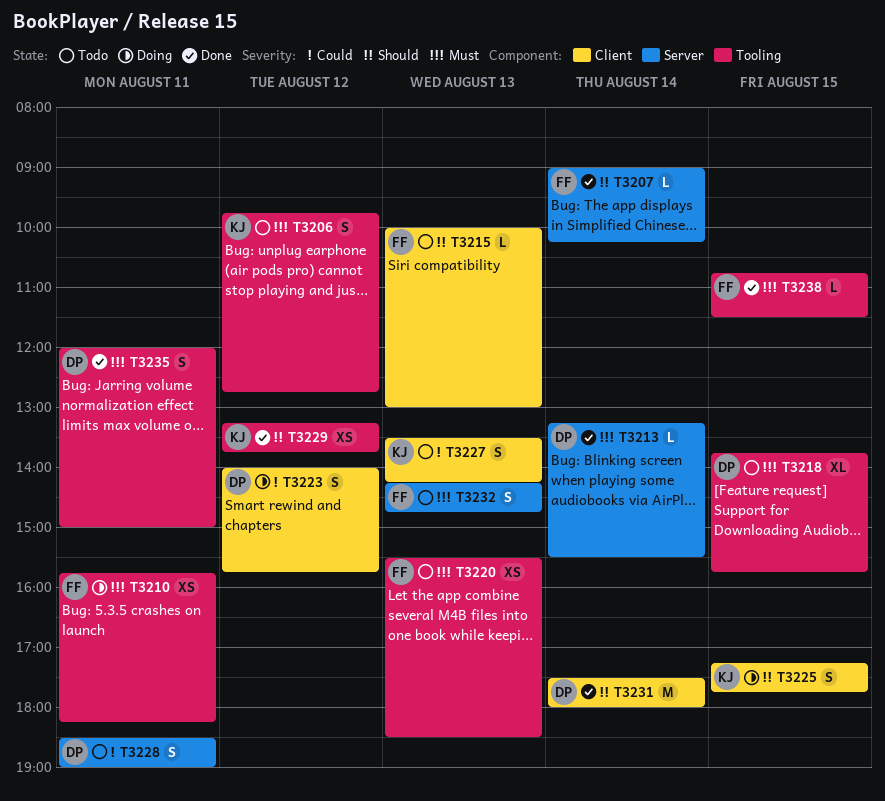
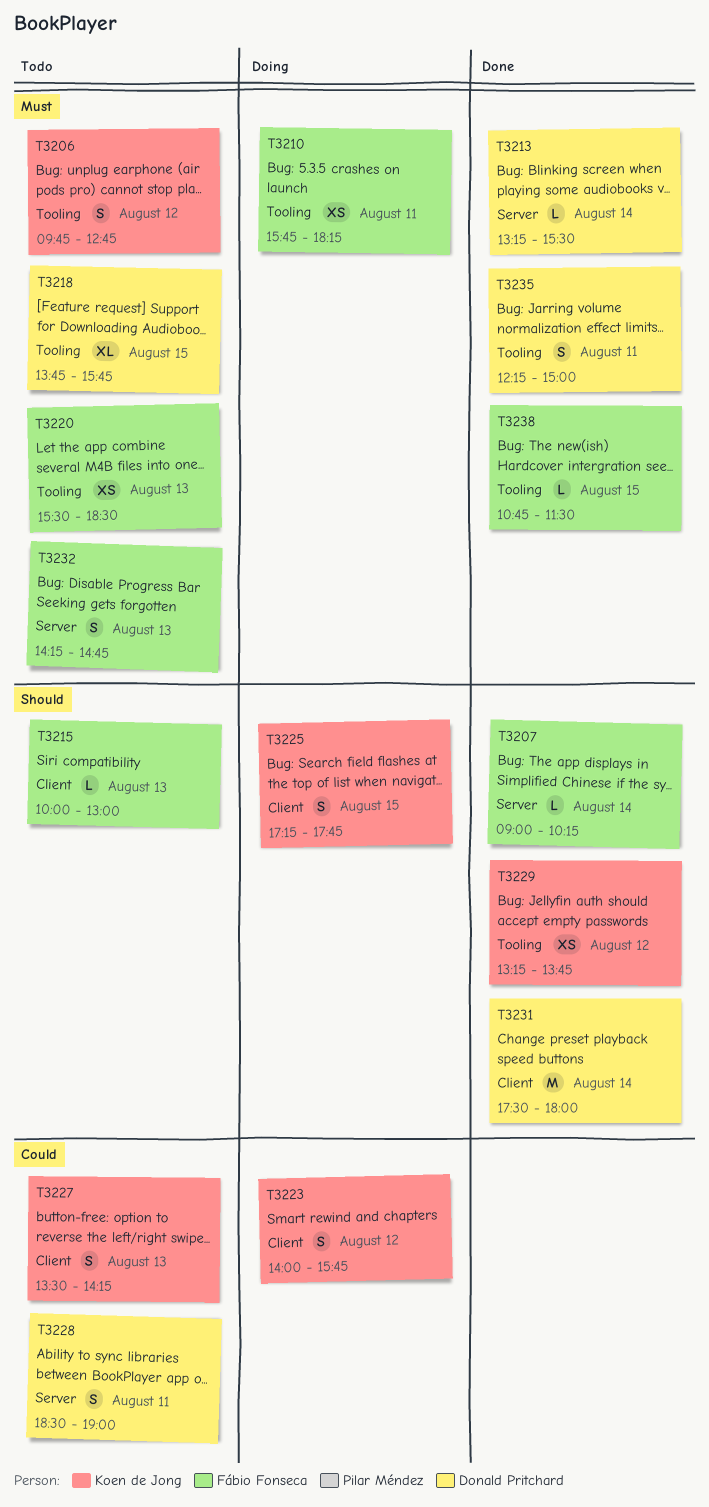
T3223, owner: Donald Pritchard -> Koen de Jong
T3235, begins: 12:00 -> 12:15

